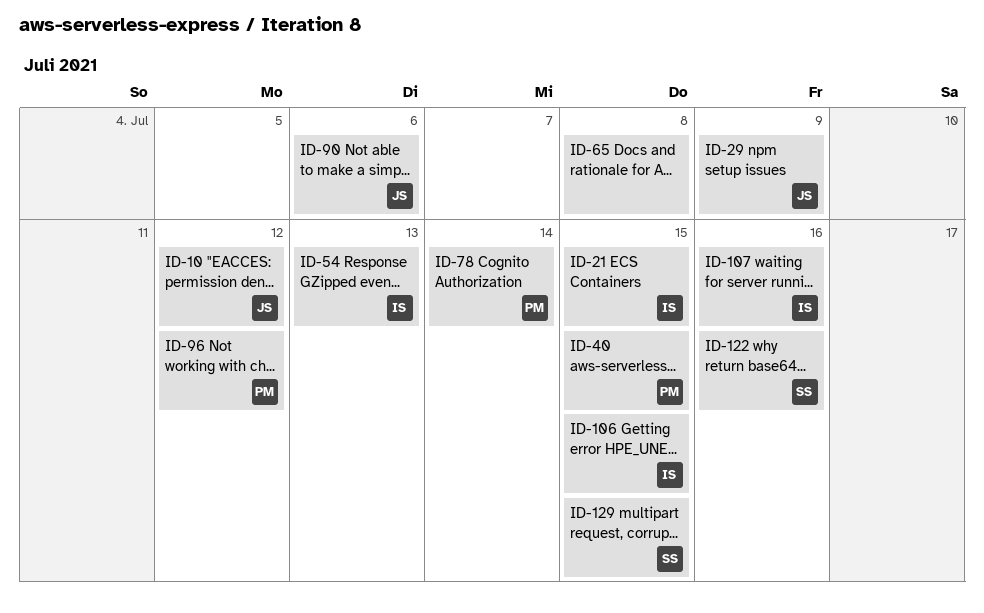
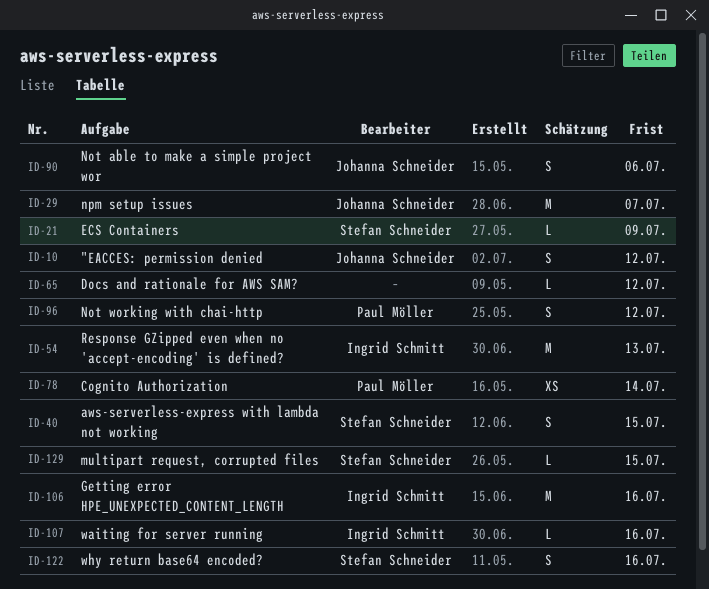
ID-21, owner: Ingrid Schmitt -> Stefan Schneider
ID-21, due: Jul 15 -> Jul 9
ID-29, due: Jul 9 -> Jul 7
ID-40, owner: Paul Möller -> Stefan Schneider
ID-65, due: Jul 8 -> Jul 12
ID-106, due: Jul 15 -> Jul 16

